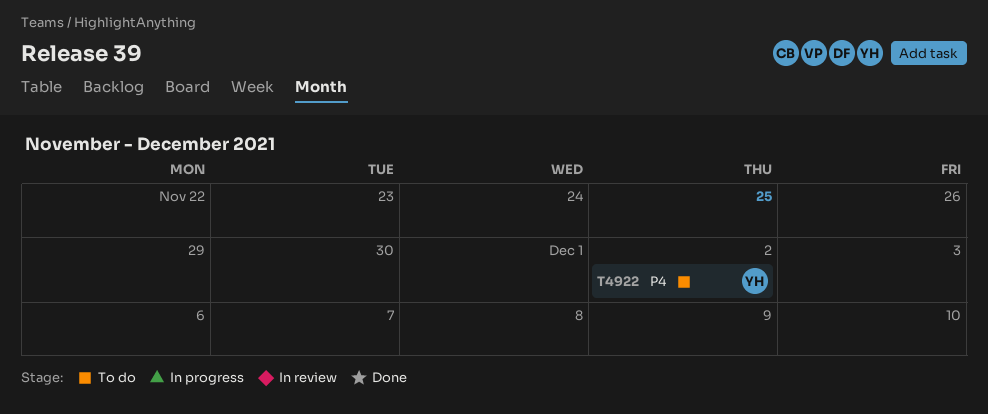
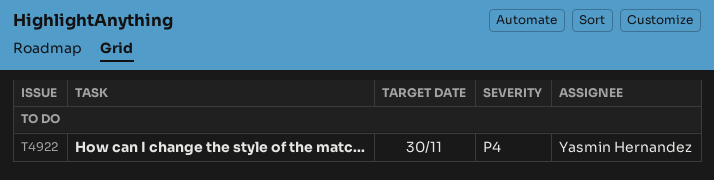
T4922, due: Dec 2 -> Nov 30

